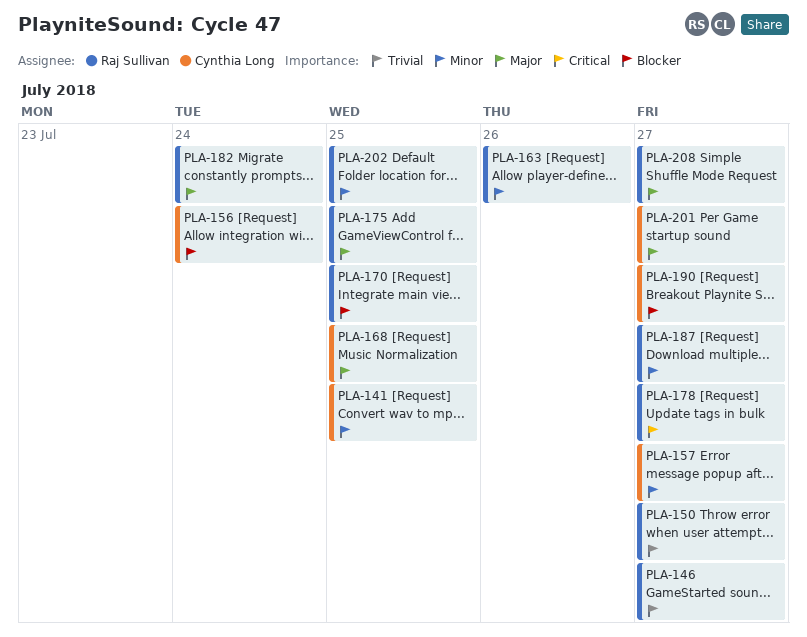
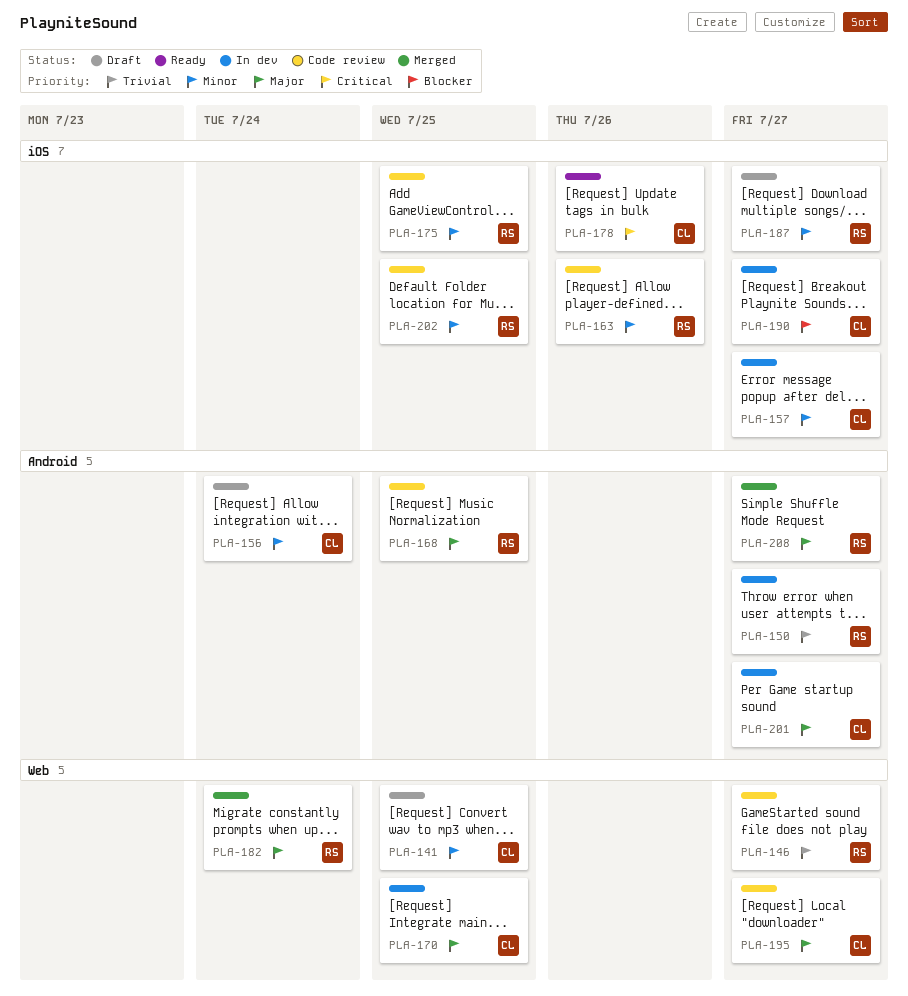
PLA-156, priority: Blocker -> Minor
PLA-168, owner: Cynthia Long -> Raj Sullivan
PLA-170, owner: Raj Sullivan -> Cynthia Long
PLA-170, priority: Blocker -> Major
PLA-175, priority: Major -> Minor
PLA-178, owner: Raj Sullivan -> Cynthia Long
PLA-178, due: Jul 27 -> Jul 26
PLA-195: none -> present

